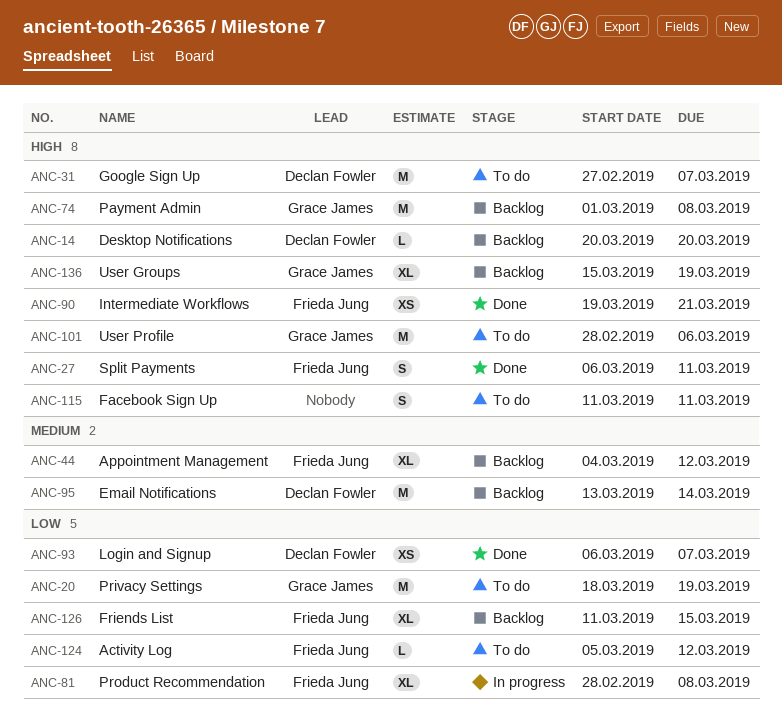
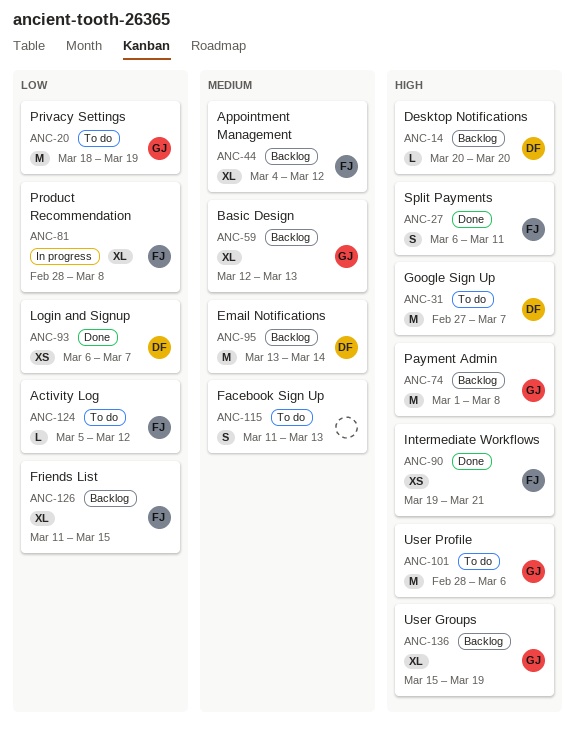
ANC-59: none -> present
ANC-115, priority: High -> Medium
ANC-115, due: Mar 11 -> Mar 13

